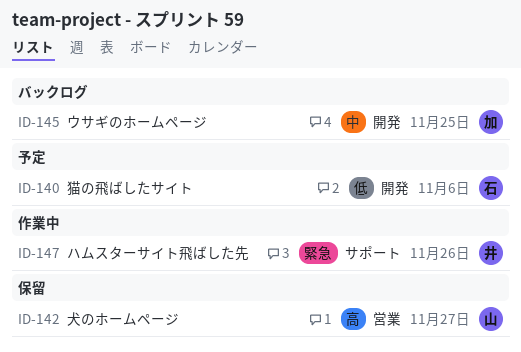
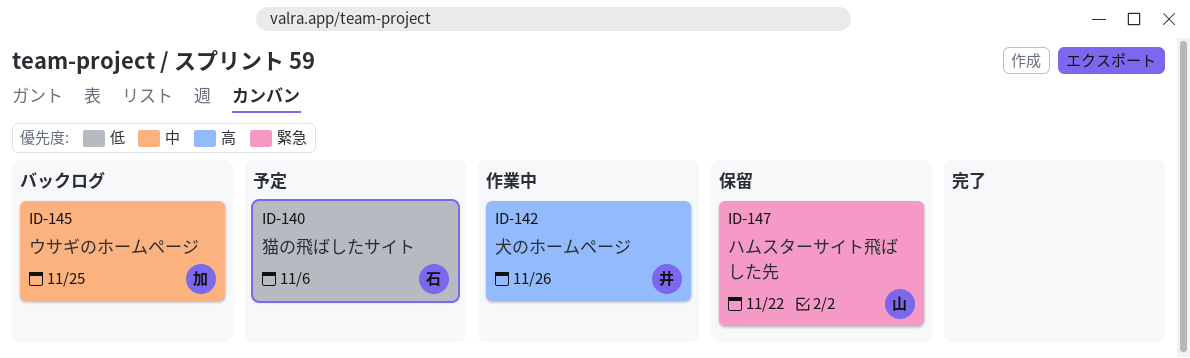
ID-142, status: 保留 -> 作業中
ID-142, owner: 山 -> 井
ID-142, due: Nov 27 -> Nov 26
ID-147, status: 作業中 -> 保留
ID-147, owner: 井 -> 山
ID-147, due: Nov 26 -> Nov 22

